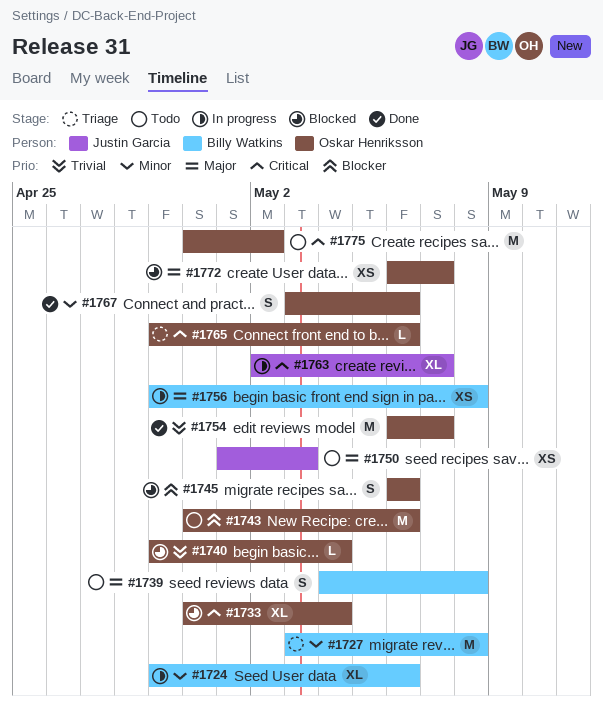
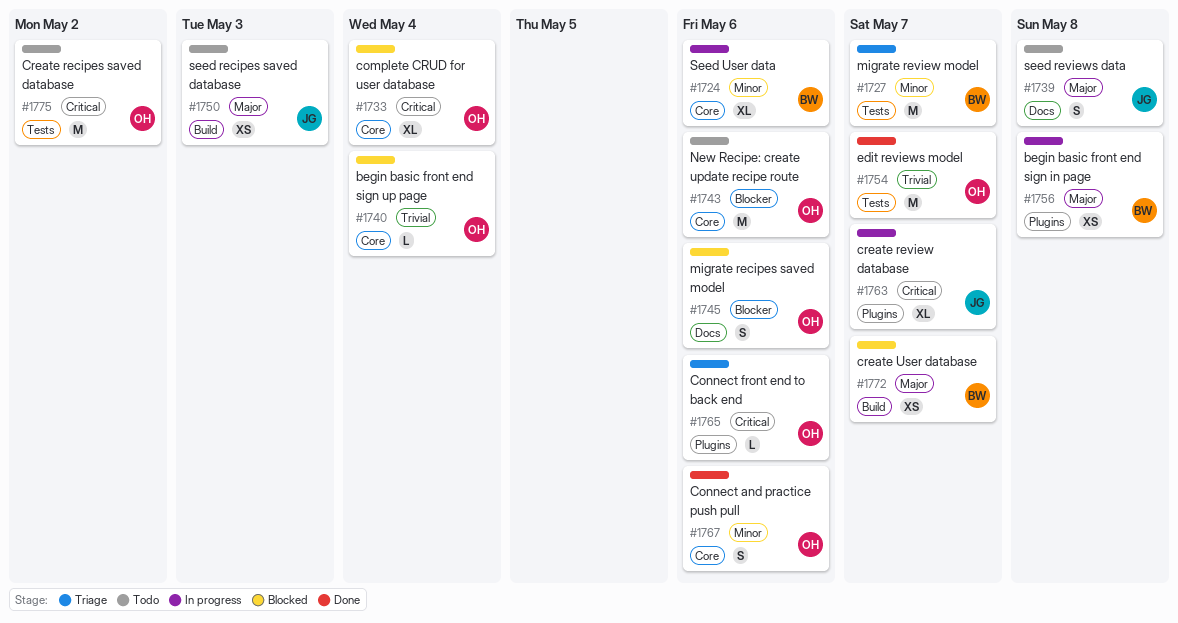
#1727, due: May 8 -> May 7
#1739, owner: Billy Watkins -> Justin Garcia
#1772, owner: Oskar Henriksson -> Billy Watkins

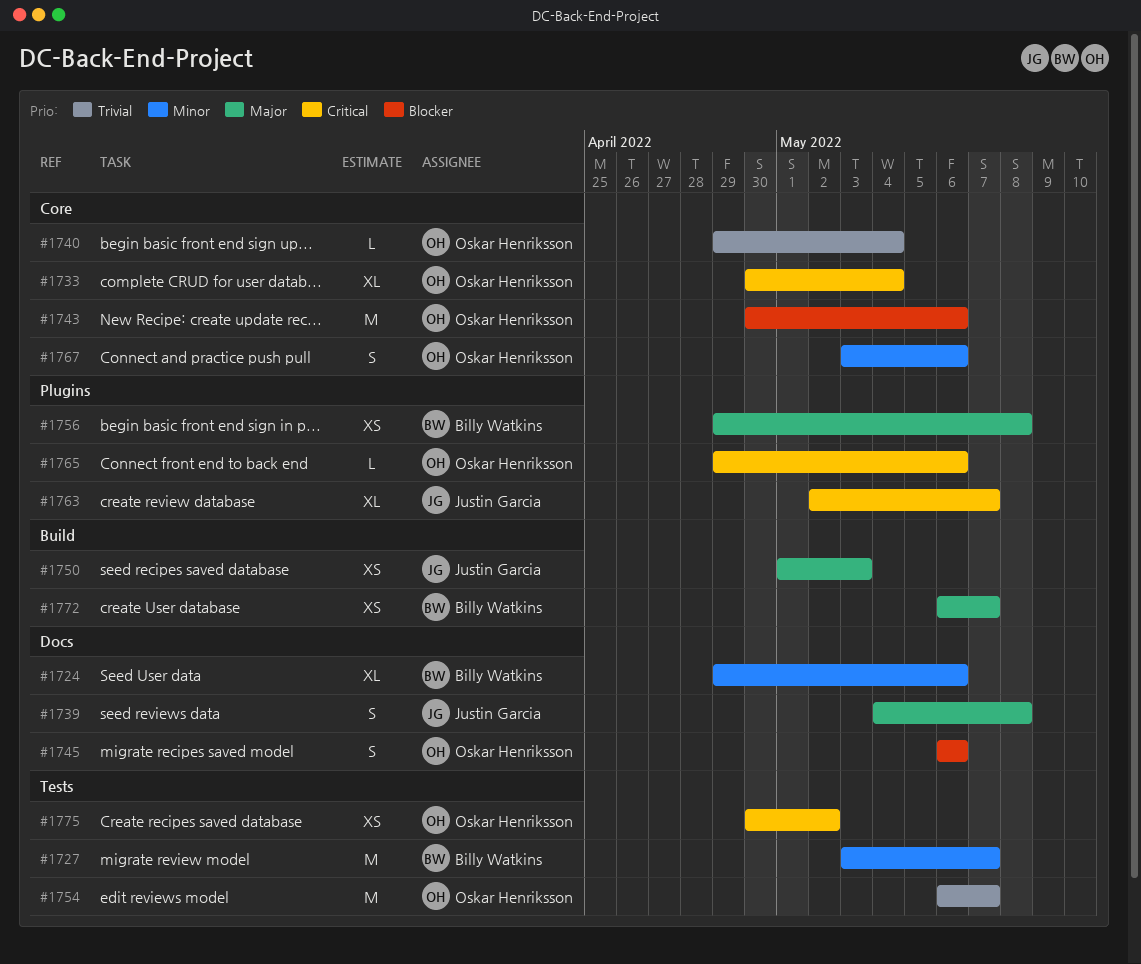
#1724, label: Core -> Docs
#1775, estimate: M -> XS

